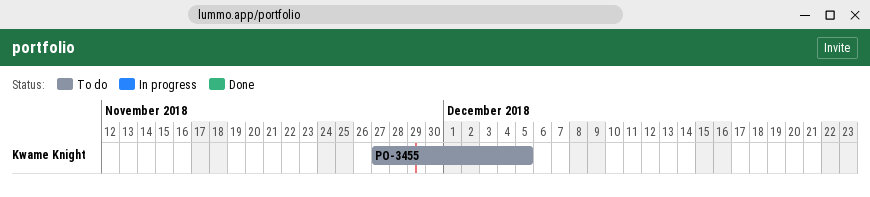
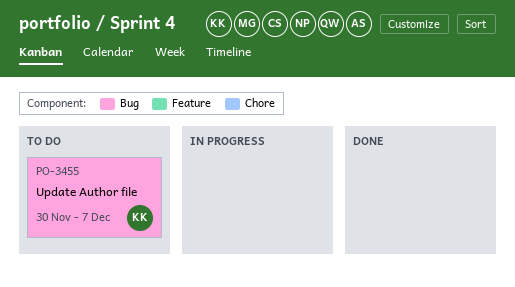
PO-3455, start: Nov 27 -> Nov 30
PO-3455, due: Dec 5 -> Dec 7

